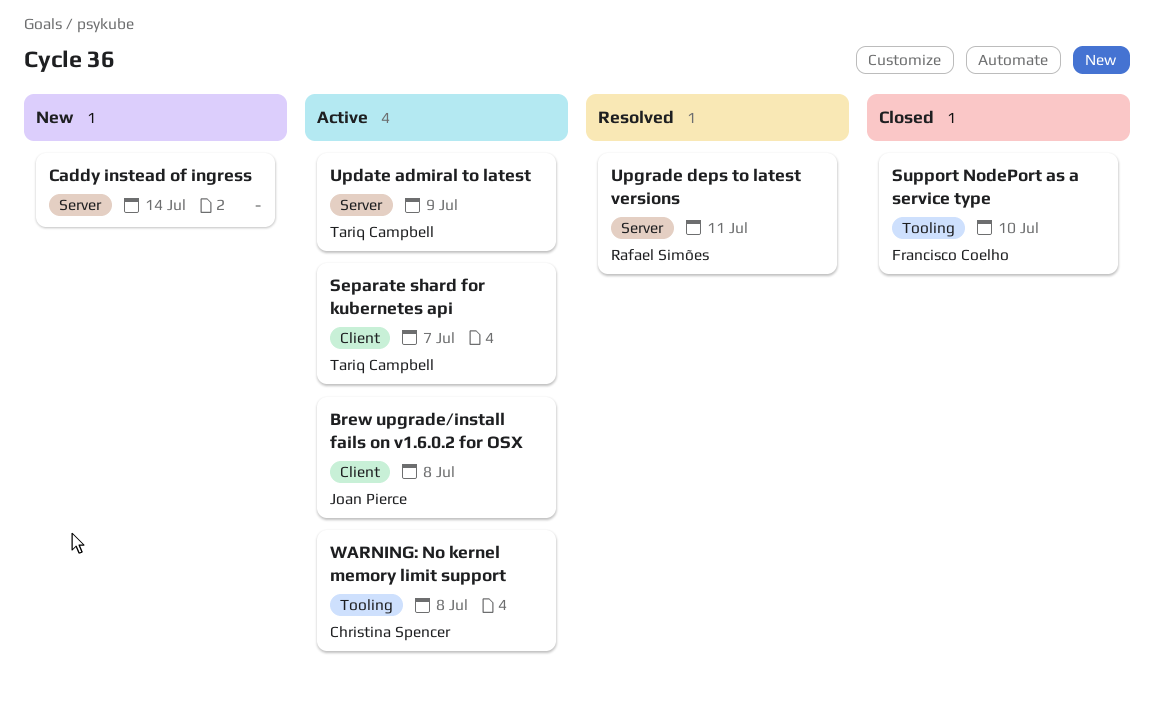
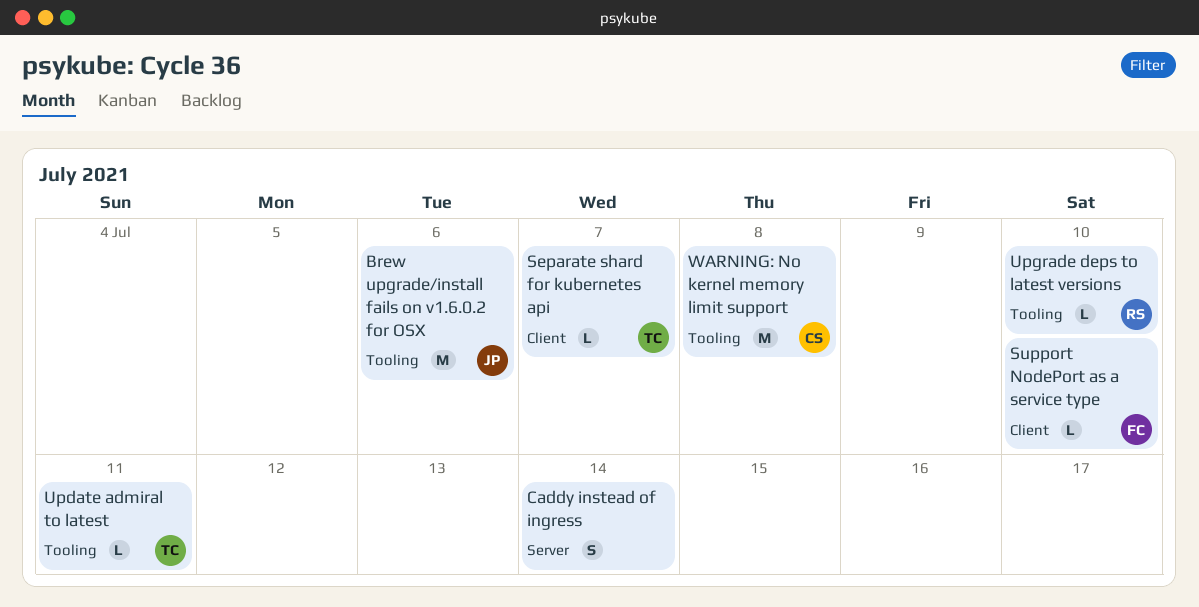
Brew upgrade/install fails on v1.6.0.2 for OSX, label: Client -> Tooling
Brew upgrade/install fails on v1.6.0.2 for OSX, due: Jul 8 -> Jul 6
Support NodePort as a service type, label: Tooling -> Client
Update admiral to latest, label: Server -> Tooling
Update admiral to latest, due: Jul 9 -> Jul 11
Upgrade deps to latest versions, label: Server -> Tooling
Upgrade deps to latest versions, due: Jul 11 -> Jul 10

